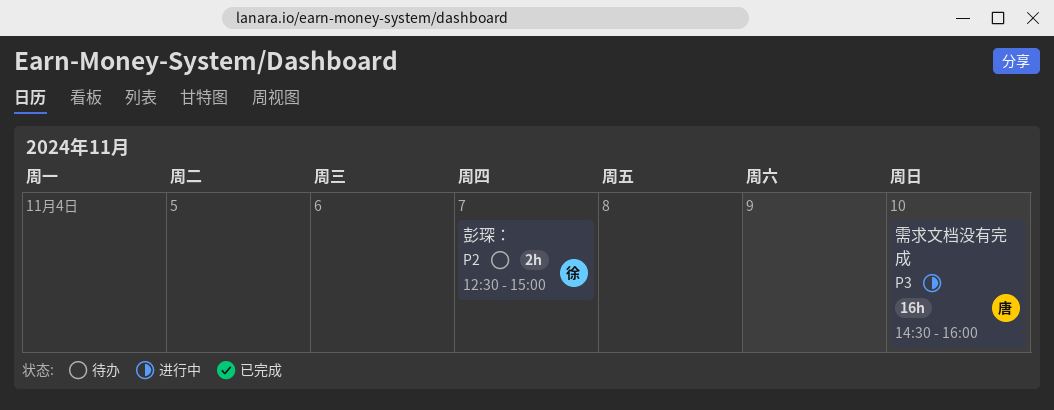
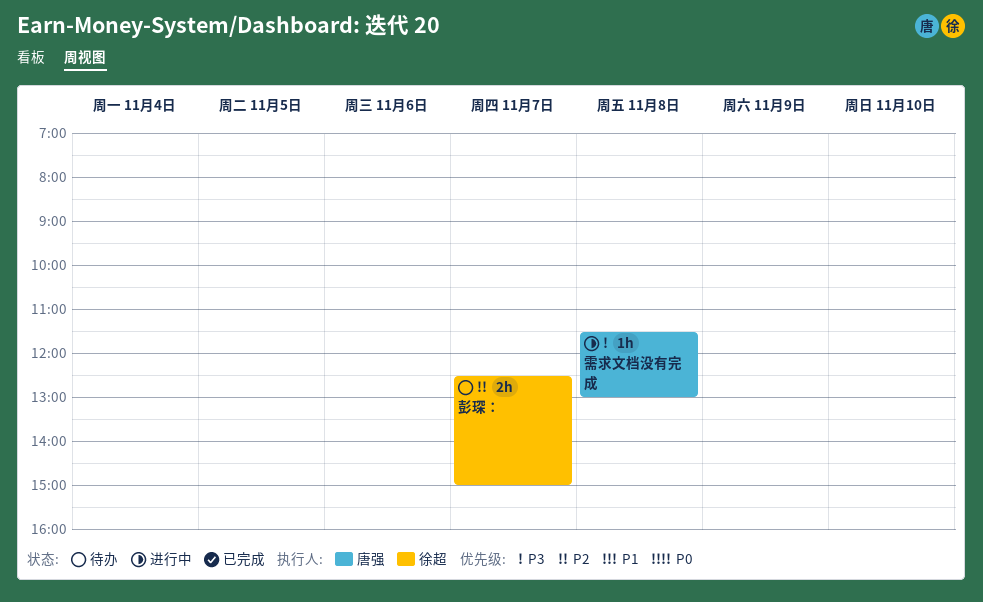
需求文档没有完成, estimate: 16h -> 1h
需求文档没有完成, day: Nov 10 -> Nov 8
需求文档没有完成, begins: 14:30 -> 11:30
需求文档没有完成, ends: 16:00 -> 13:00

